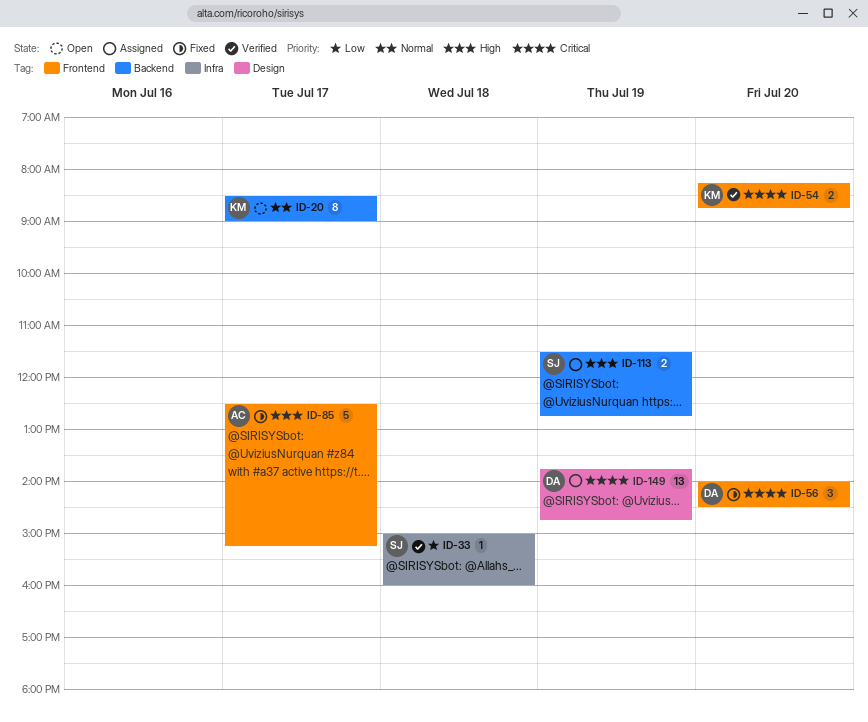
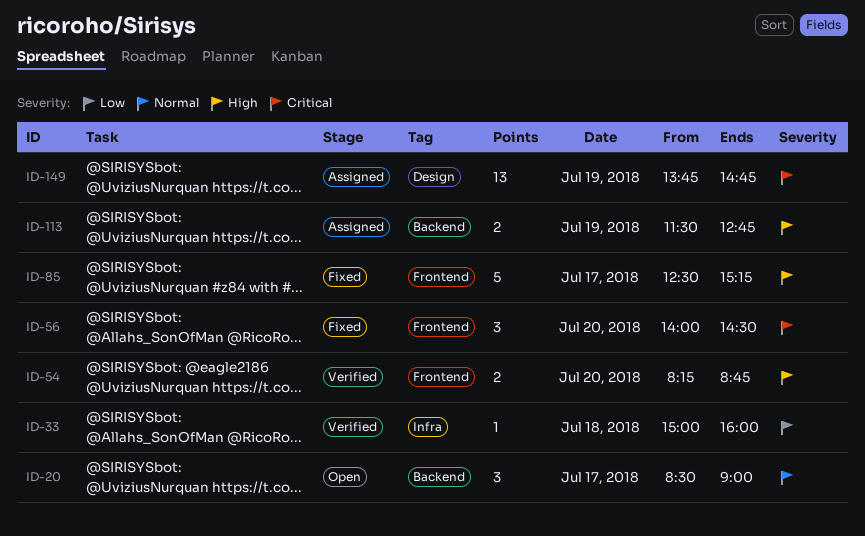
ID-20, estimate: 8 -> 3
ID-54, priority: Critical -> High

